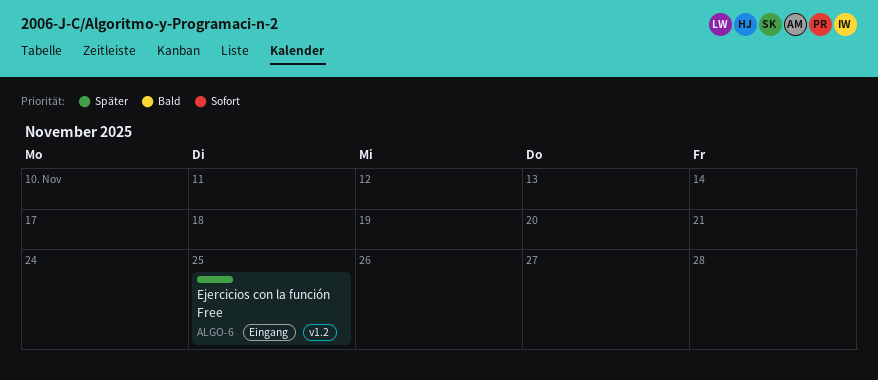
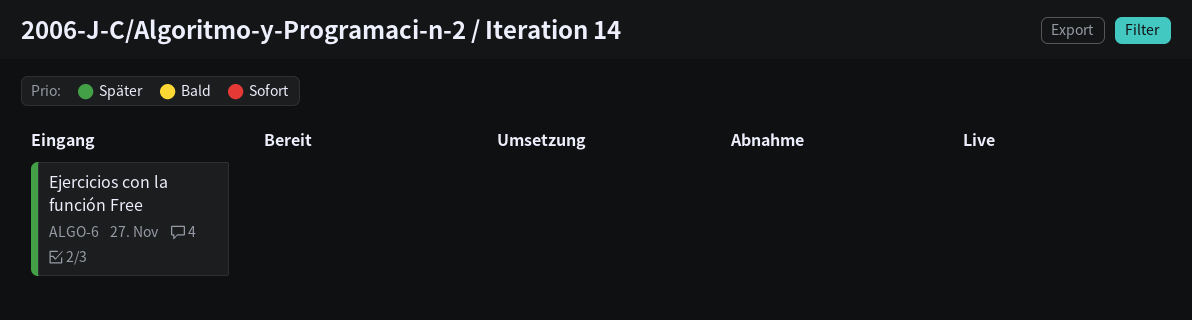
ALGO-6, due: Nov 25 -> Nov 27

